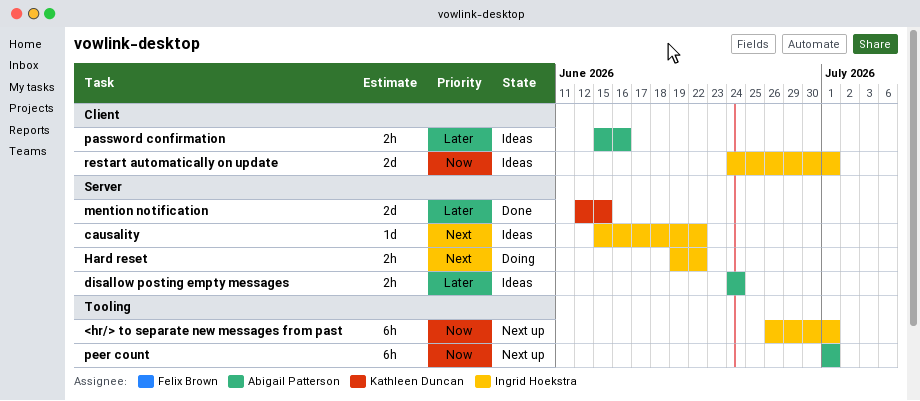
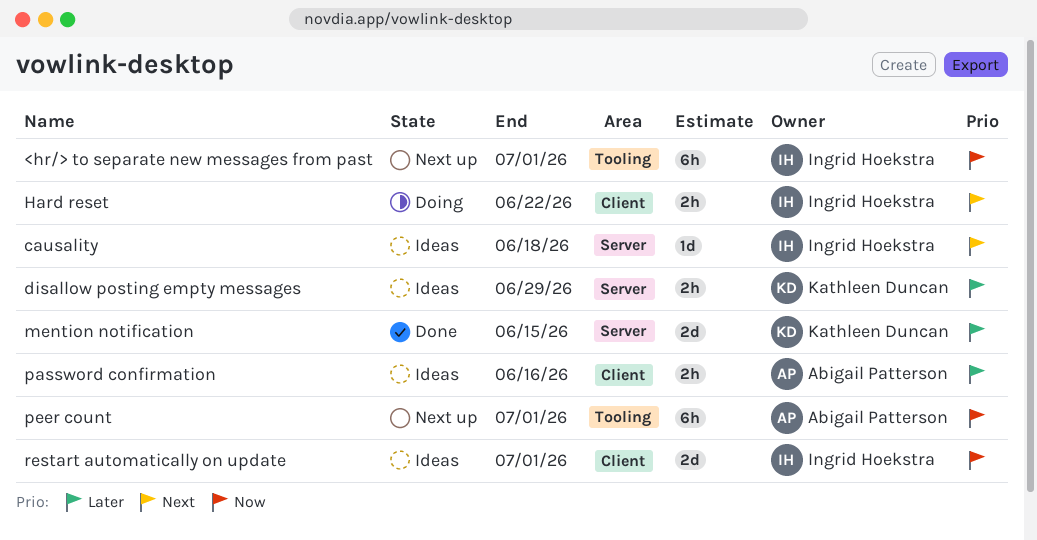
causality, due: Jun 22 -> Jun 18
disallow posting empty messages, owner: Abigail Patterson -> Kathleen Duncan
disallow posting empty messages, due: Jun 24 -> Jun 29
Hard reset, label: Server -> Client

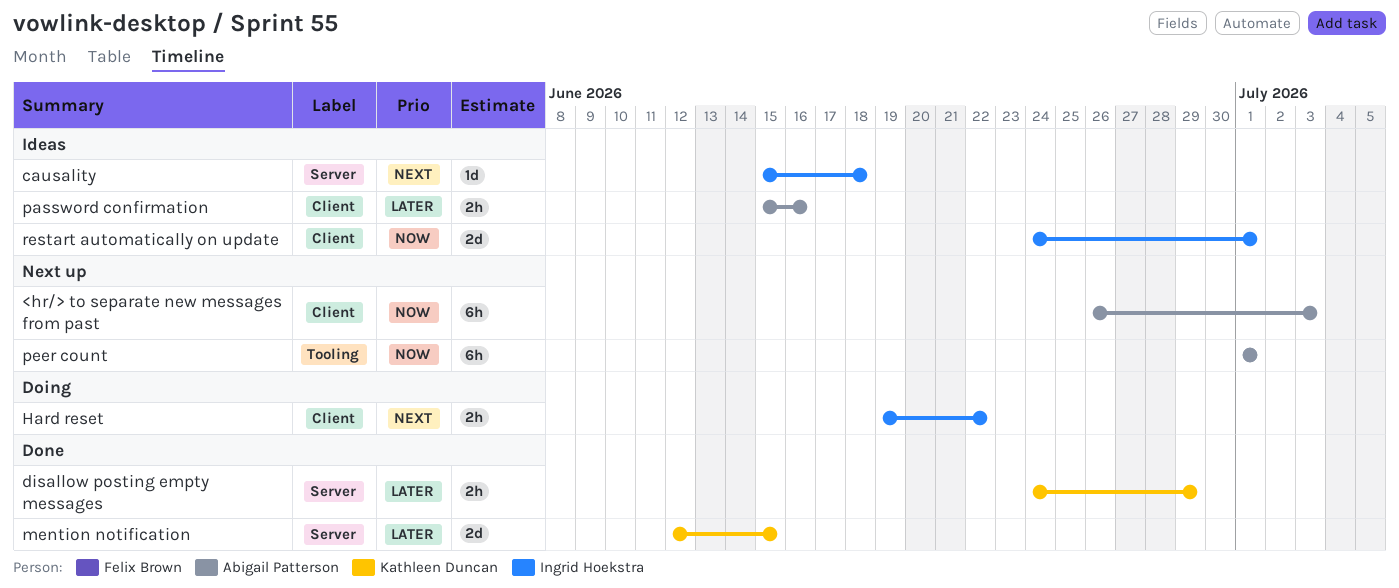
<hr/> to separate new messages from past, owner: Ingrid Hoekstra -> Abigail Patterson
<hr/> to separate new messages from past, label: Tooling -> Client
<hr/> to separate new messages from past, due: Jul 1 -> Jul 3
disallow posting empty messages, status: Ideas -> Done

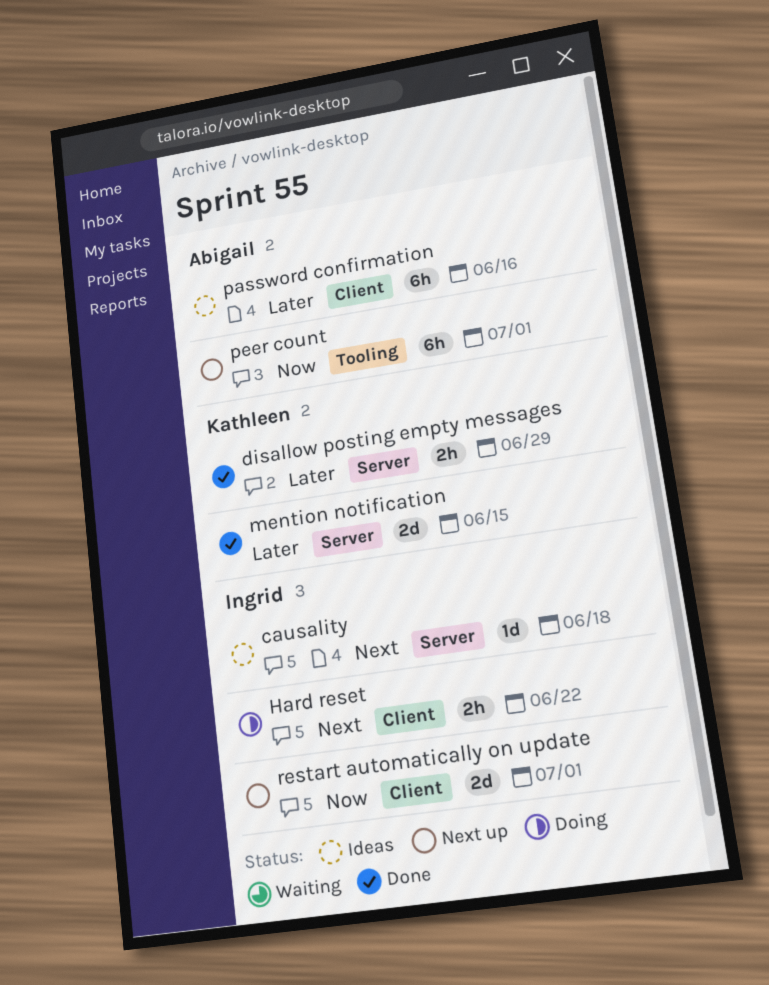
<hr/> to separate new messages from past: present -> none
password confirmation, estimate: 2h -> 6h
restart automatically on update, status: Ideas -> Next up

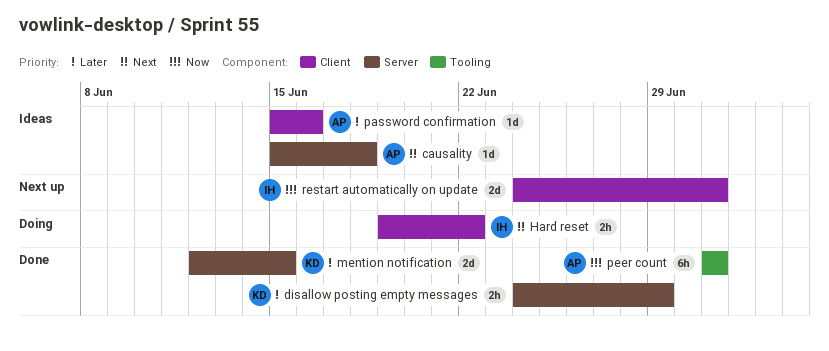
causality, owner: Ingrid -> Abigail
password confirmation, estimate: 6h -> 1d
peer count, status: Next up -> Done

